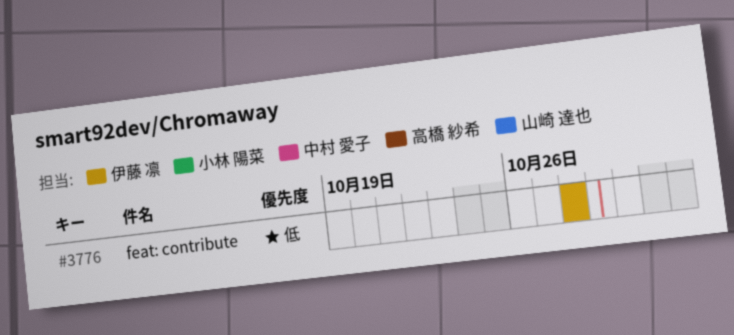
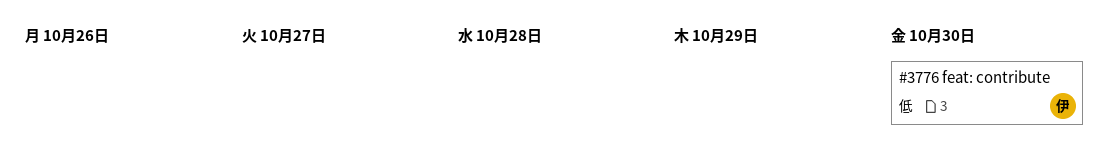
#3776, due: Oct 28 -> Oct 30

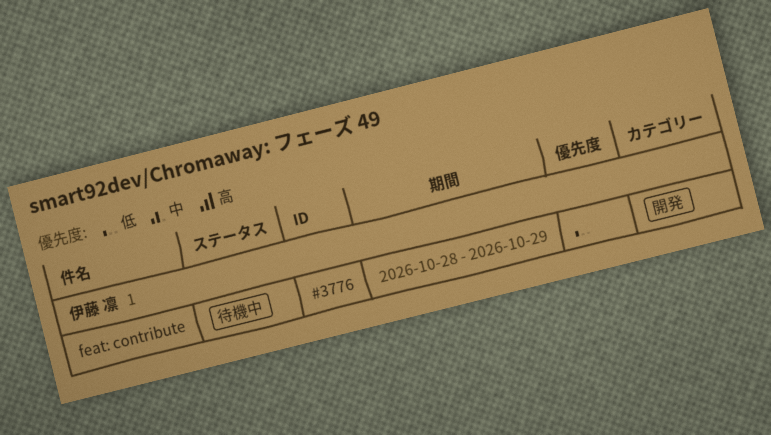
#3776, due: Oct 30 -> Oct 29

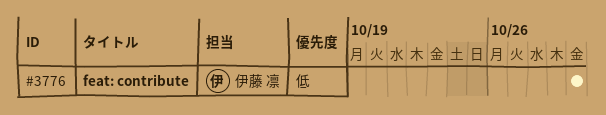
#3776, start: Oct 28 -> Oct 30
#3776, due: Oct 29 -> Oct 30

